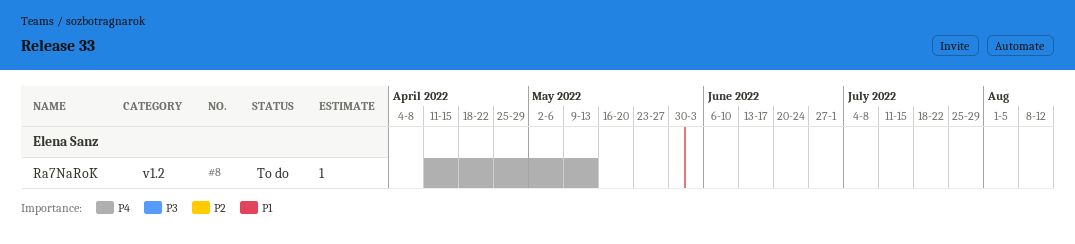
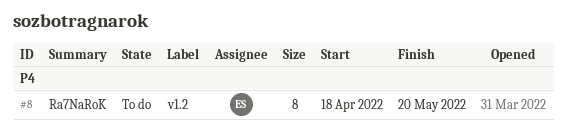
#8, estimate: 1 -> 8
#8, start: Apr 11 -> Apr 18
#8, due: May 13 -> May 20

